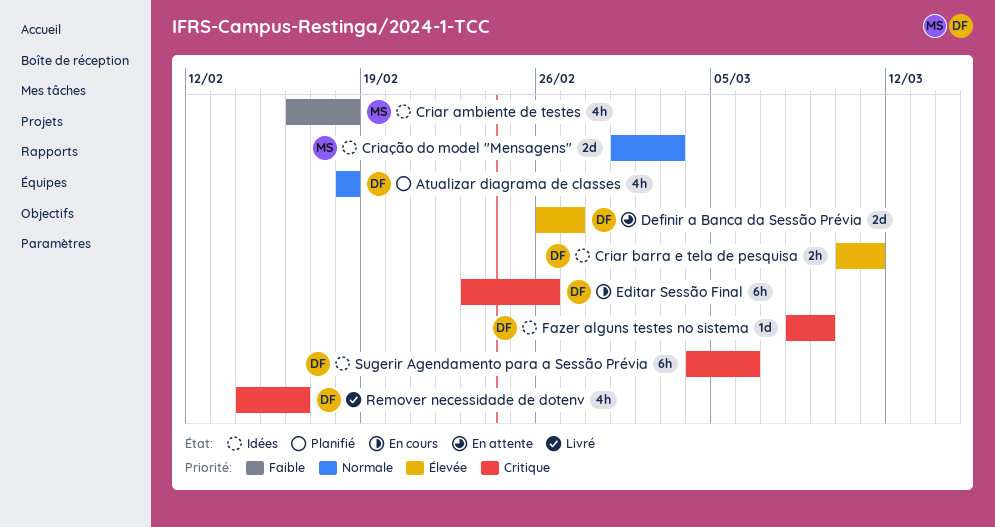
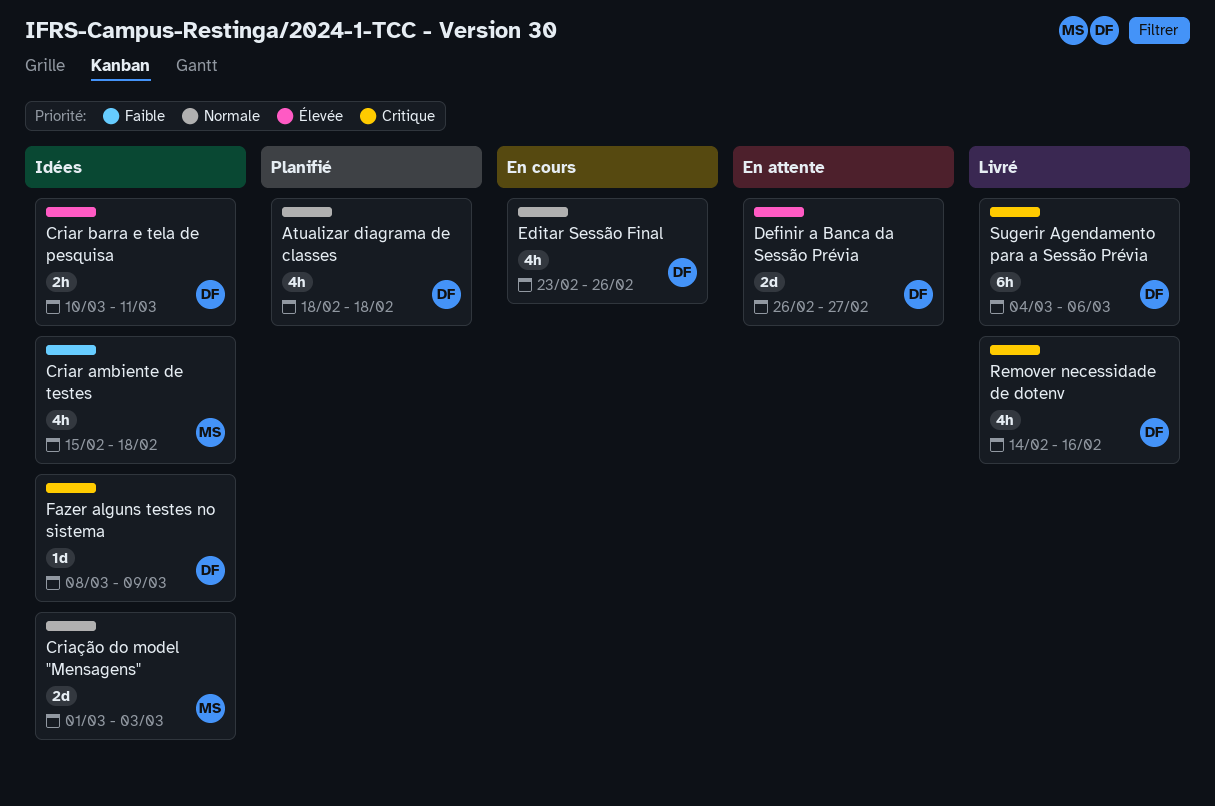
Criar ambiente de testes, start: Feb 16 -> Feb 15
Editar Sessão Final, priority: Critique -> Normale
Editar Sessão Final, estimate: 6h -> 4h
Sugerir Agendamento para a Sessão Prévia, status: Idées -> Livré

